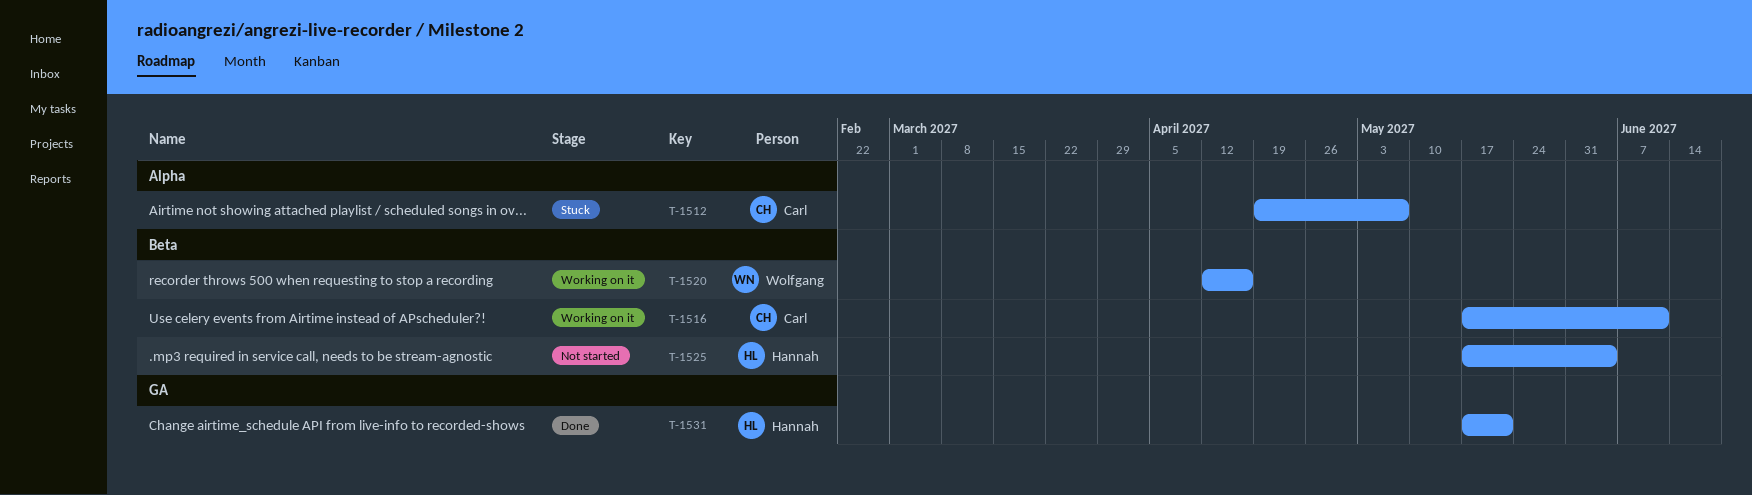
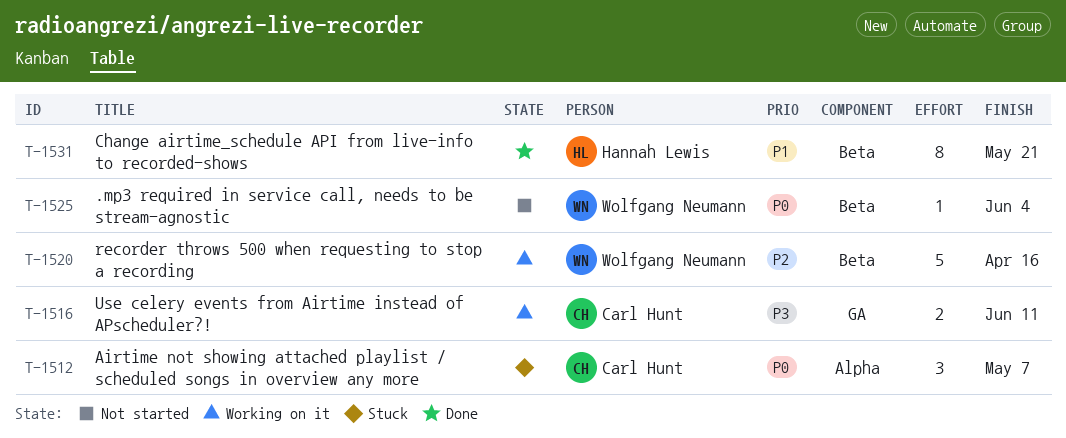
T-1516, label: Beta -> GA
T-1525, owner: Hannah Lewis -> Wolfgang Neumann
T-1531, label: GA -> Beta

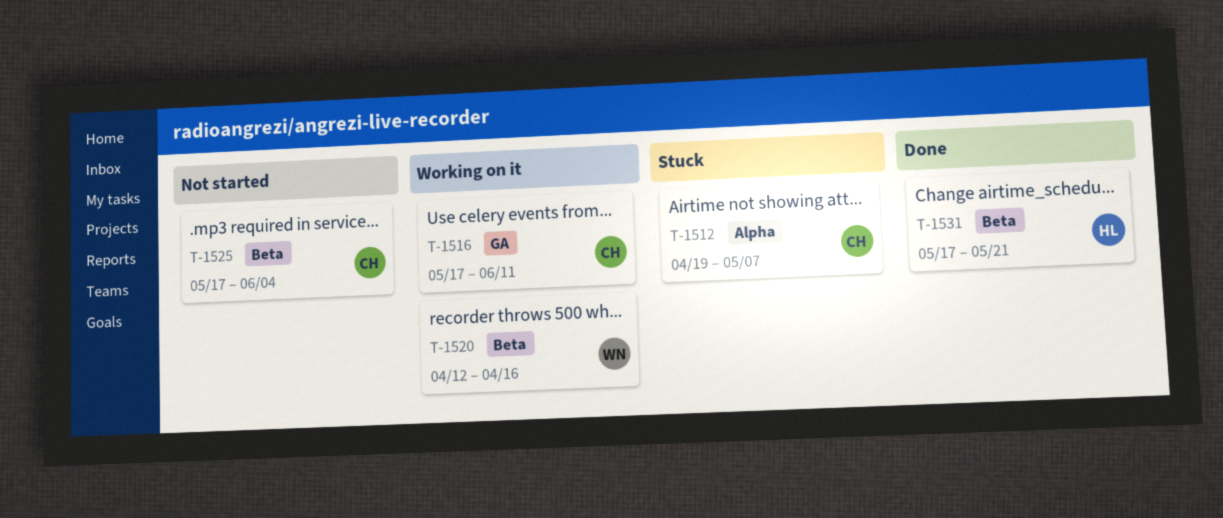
T-1525, owner: Wolfgang Neumann -> Carl Hunt

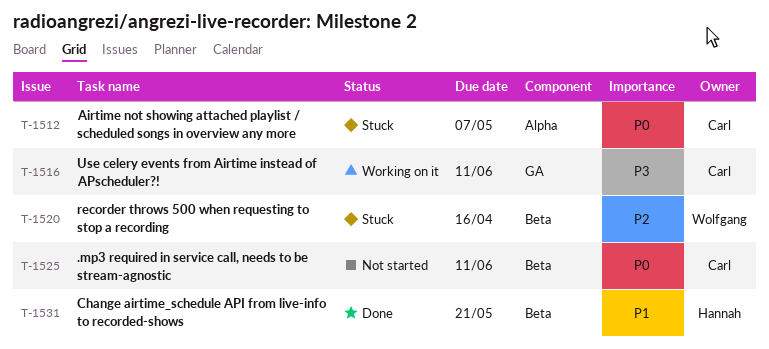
T-1520, status: Working on it -> Stuck
T-1525, due: Jun 4 -> Jun 11

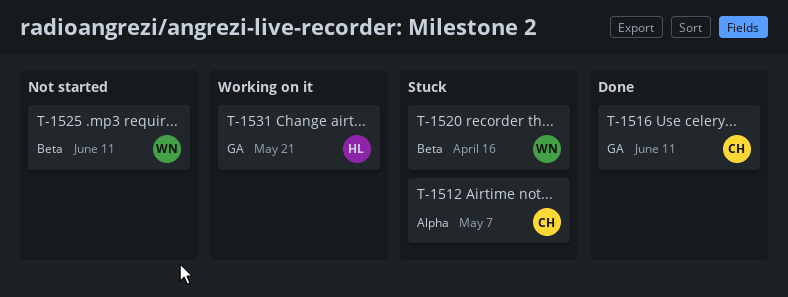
T-1516, status: Working on it -> Done
T-1525, owner: Carl -> Wolfgang
T-1531, status: Done -> Working on it
T-1531, label: Beta -> GA

